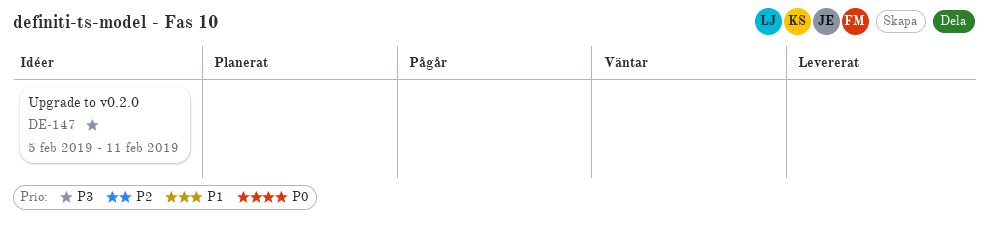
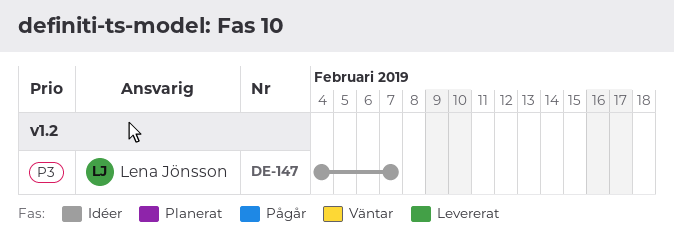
DE-147, start: Feb 5 -> Feb 4
DE-147, due: Feb 11 -> Feb 7

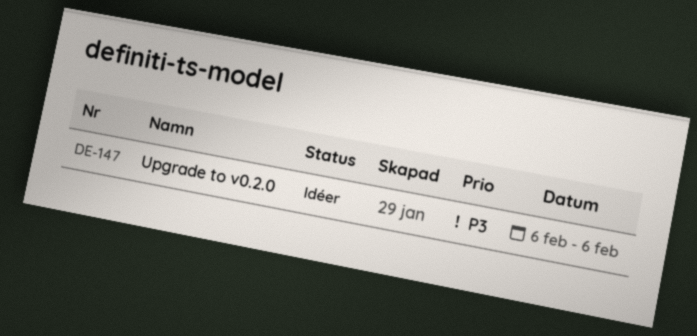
DE-147, start: Feb 4 -> Feb 6
DE-147, due: Feb 7 -> Feb 6

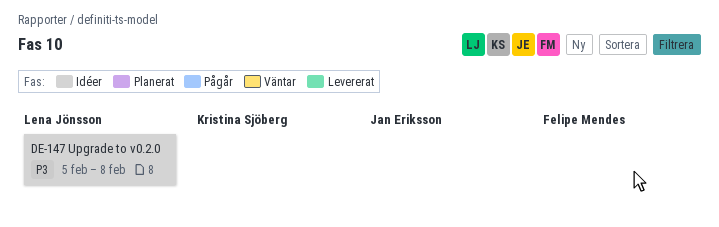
DE-147, start: Feb 6 -> Feb 5
DE-147, due: Feb 6 -> Feb 8

